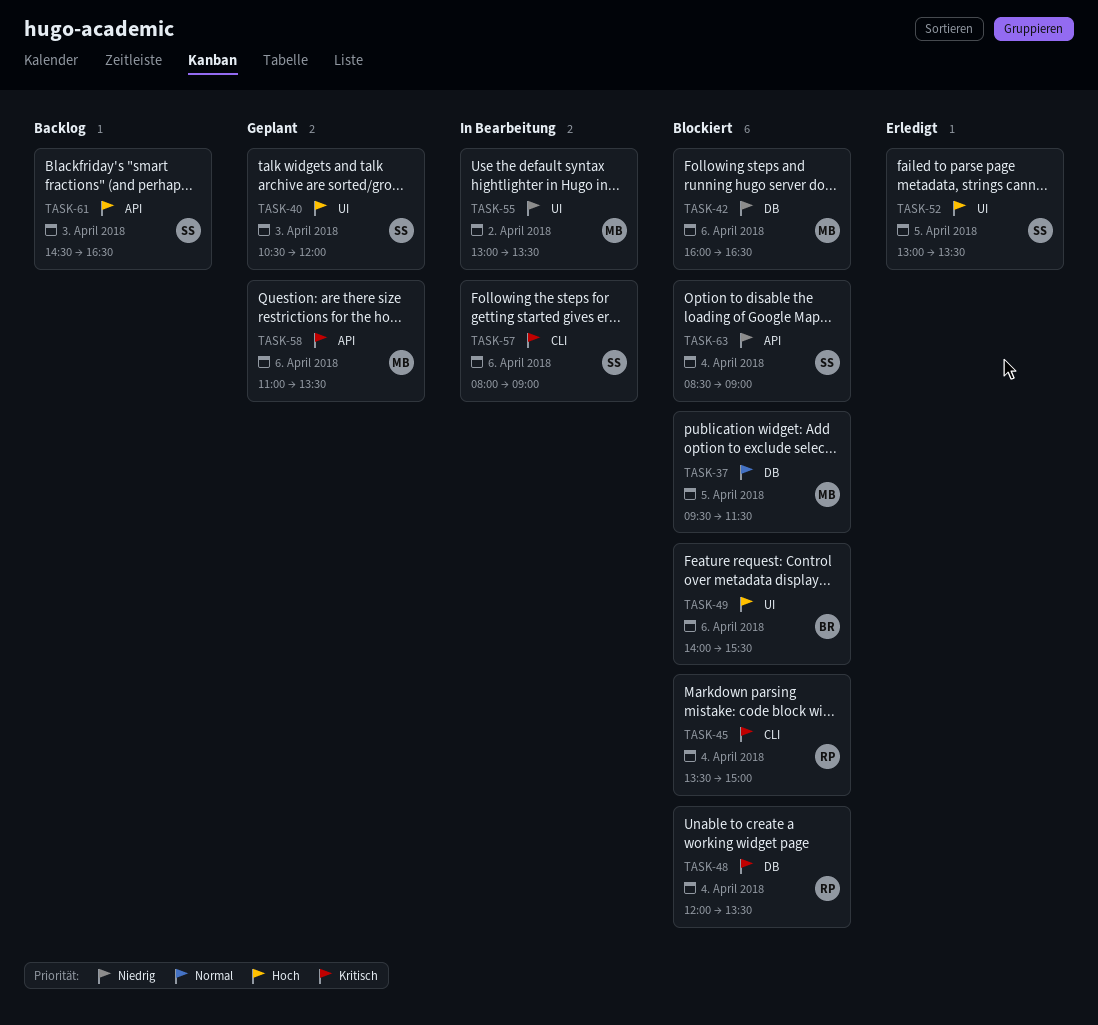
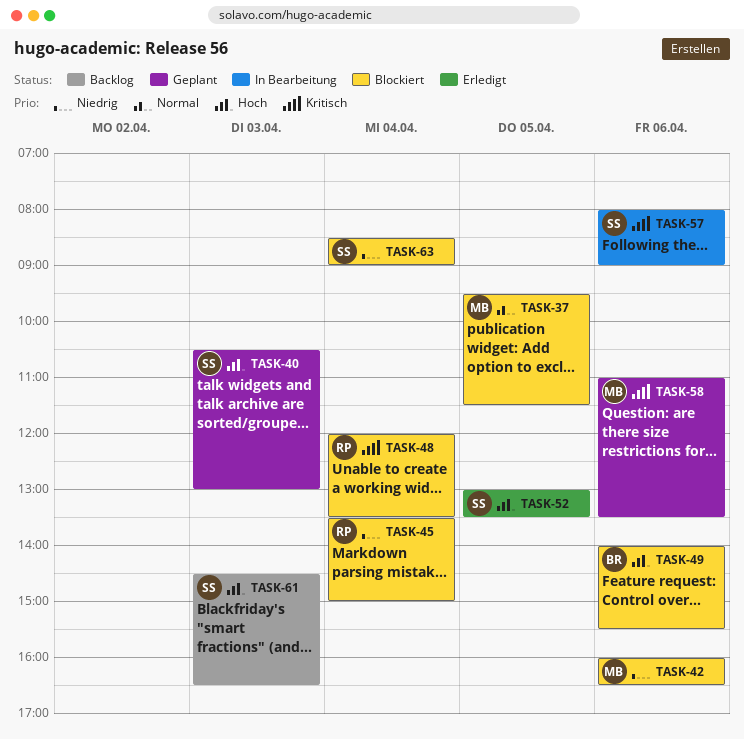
TASK-40, ends: 12:00 -> 13:00
TASK-45, priority: Kritisch -> Niedrig
TASK-55: present -> none

